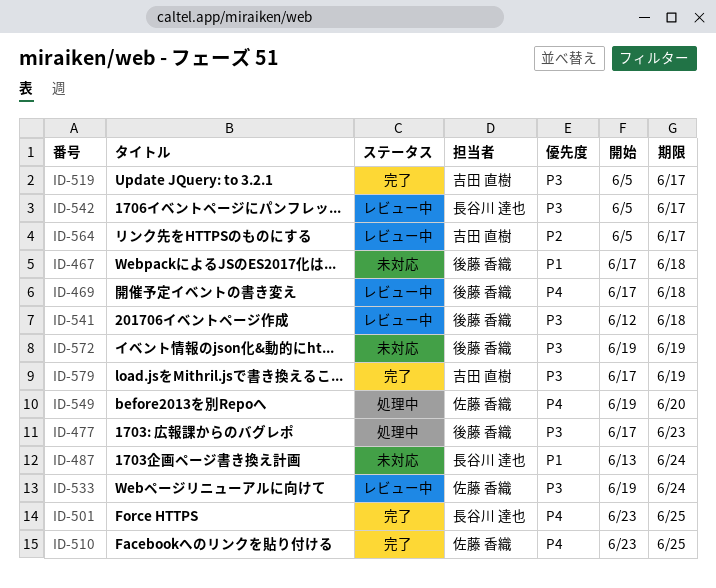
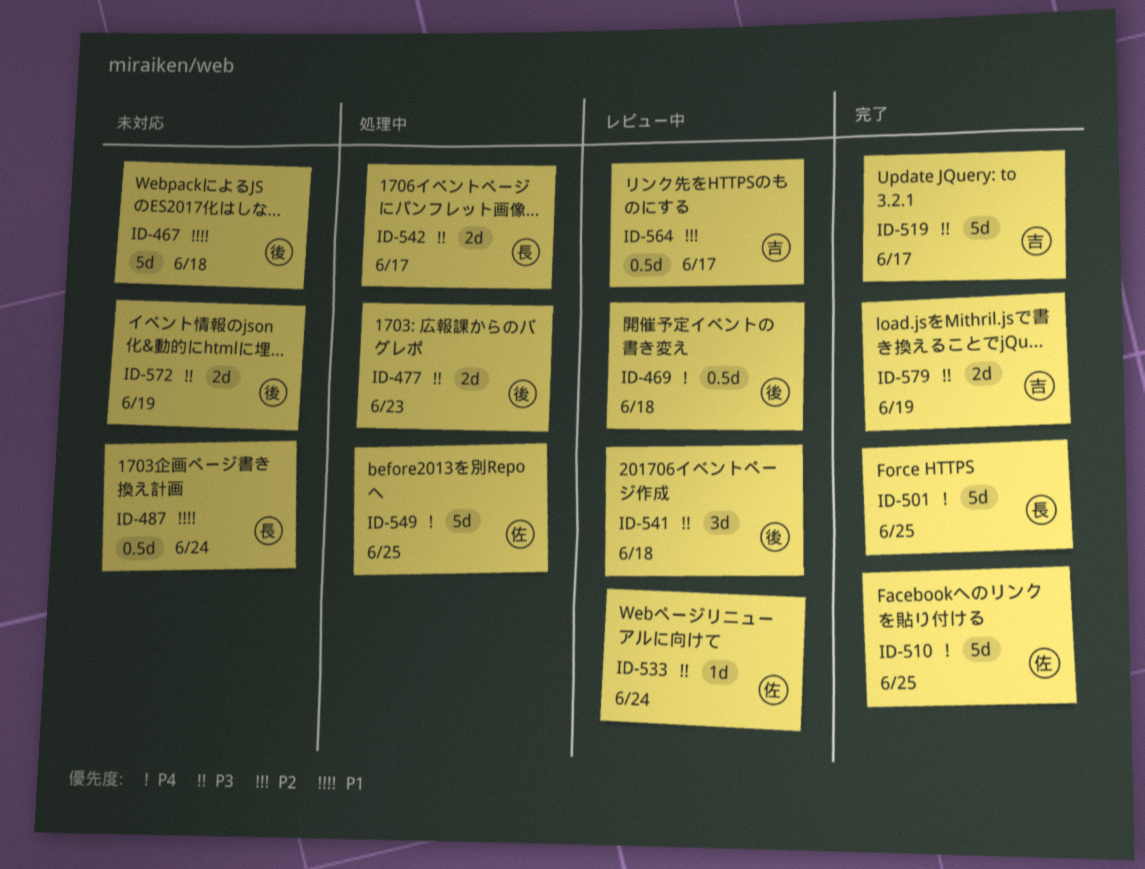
ID-542, status: レビュー中 -> 処理中
ID-549, due: Jun 20 -> Jun 25

